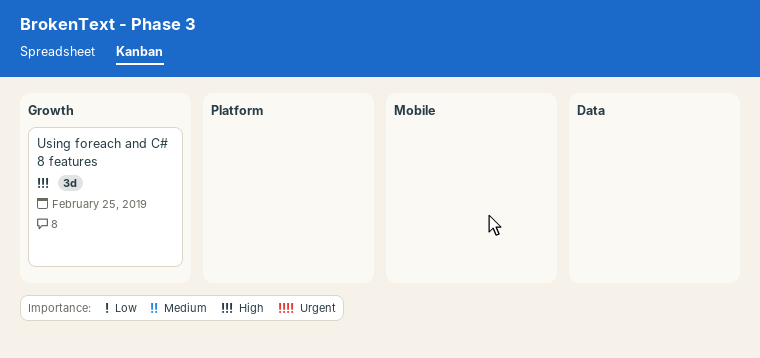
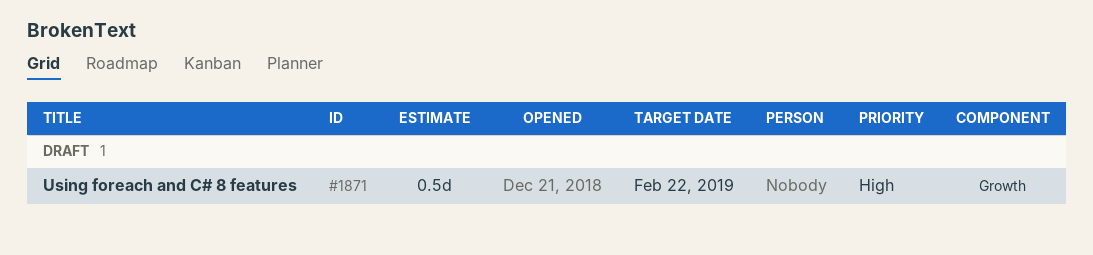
Using foreach and C# 8 features, estimate: 3d -> 0.5d
Using foreach and C# 8 features, due: Feb 25 -> Feb 22

